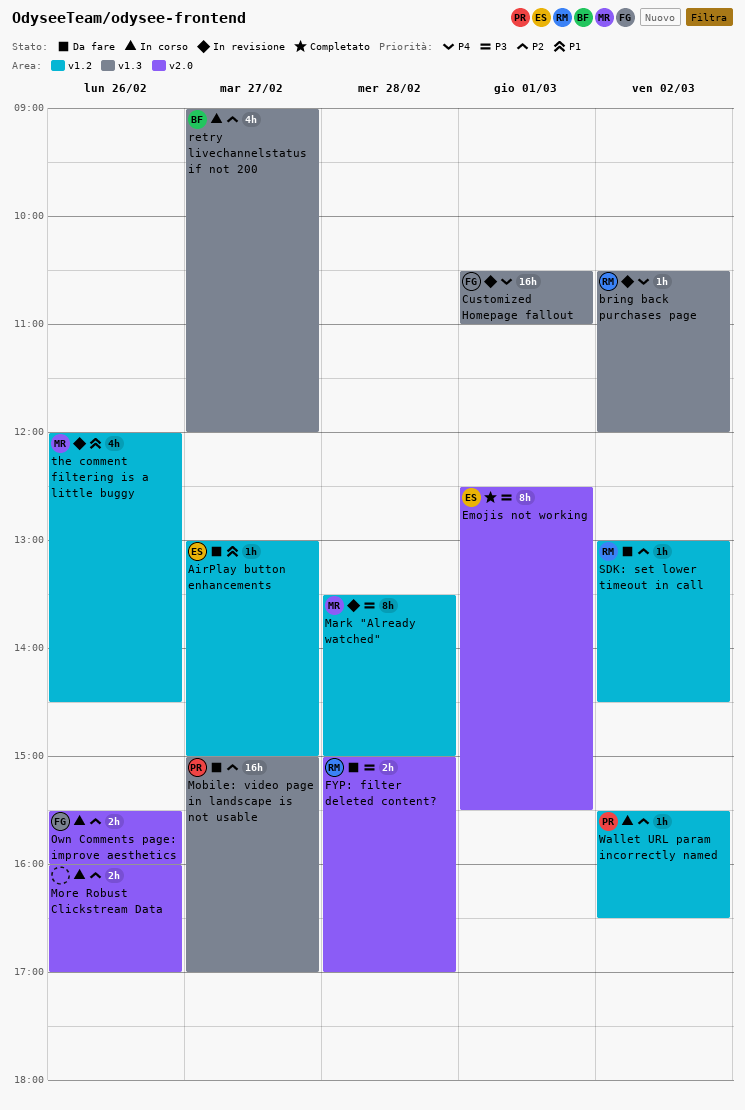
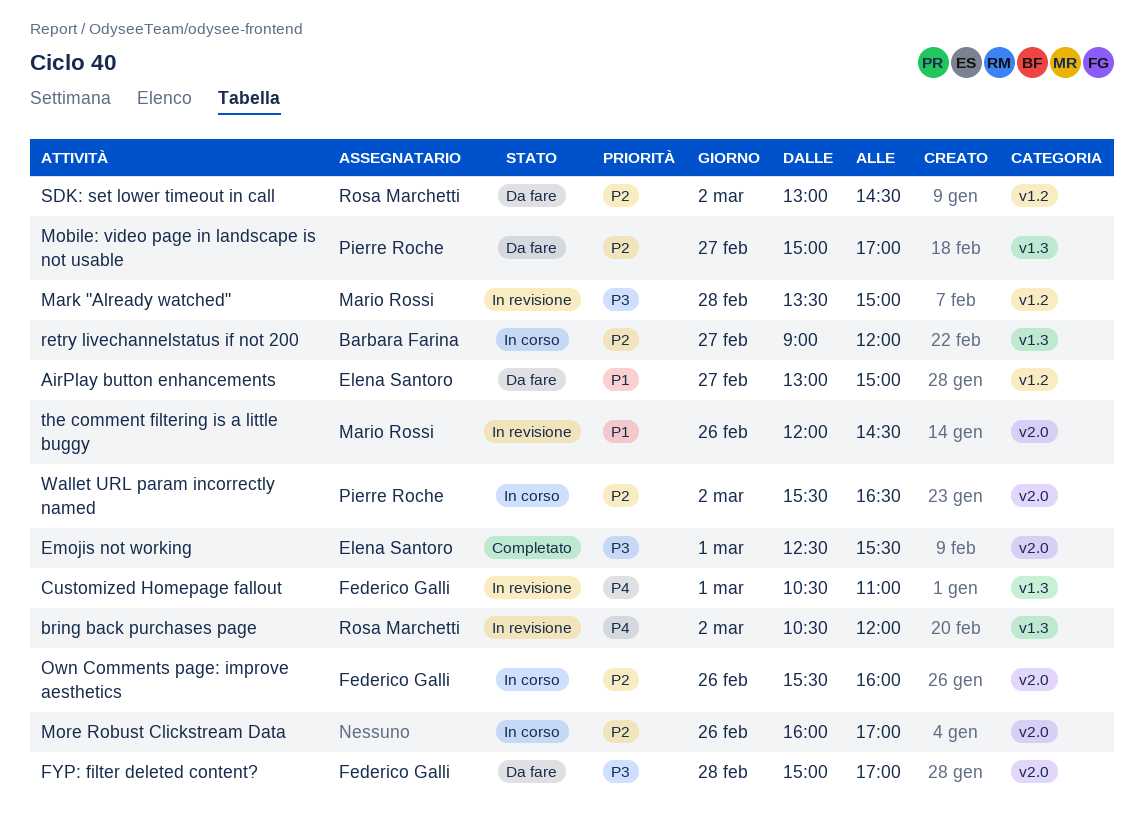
FYP: filter deleted content?, owner: Rosa Marchetti -> Federico Galli
the comment filtering is a little buggy, label: v1.2 -> v2.0
Wallet URL param incorrectly named, label: v1.2 -> v2.0

